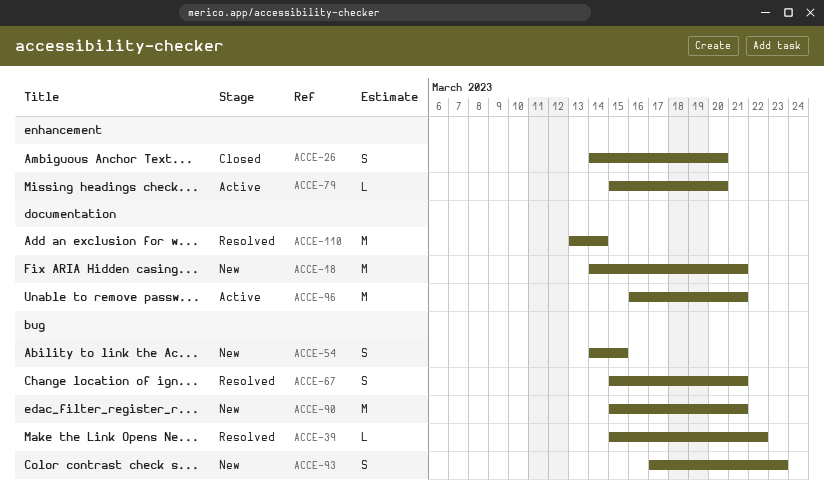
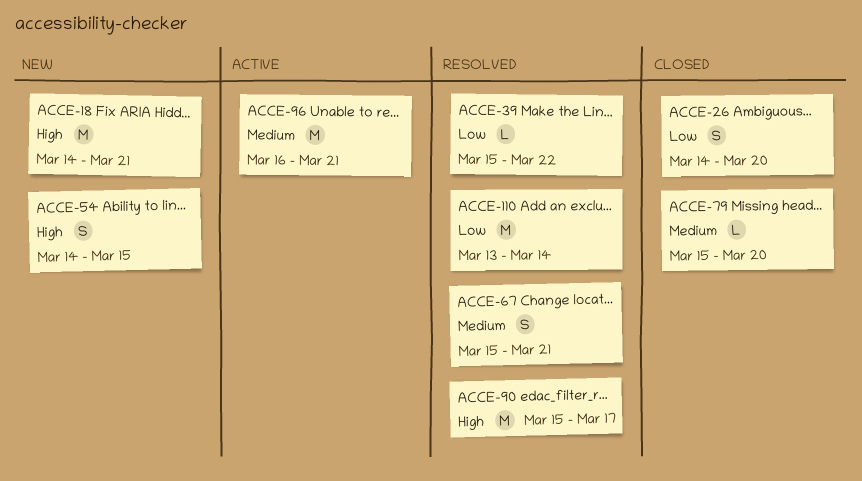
ACCE-79, status: Active -> Closed
ACCE-90, status: New -> Resolved
ACCE-90, due: Mar 21 -> Mar 17
ACCE-93: present -> none

